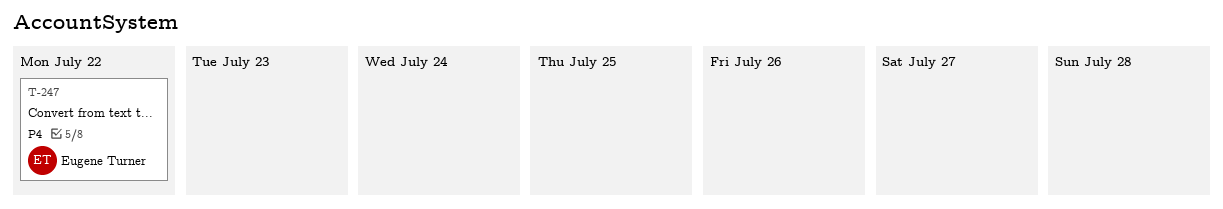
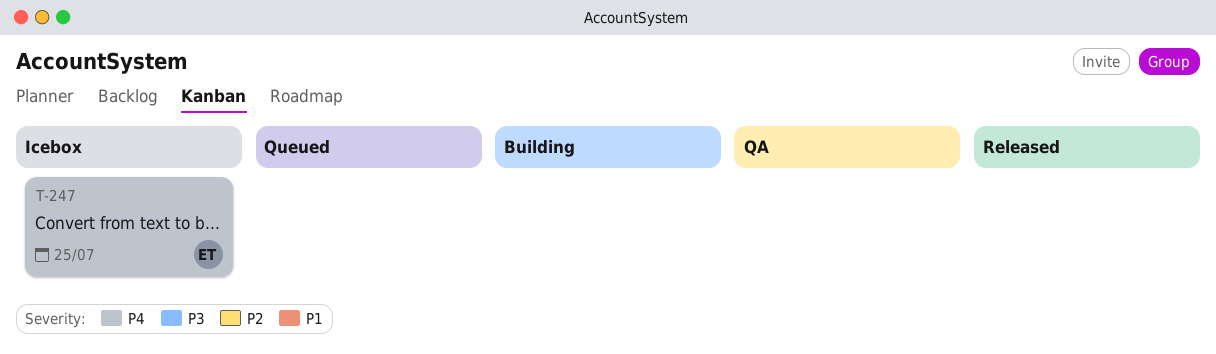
T-247, due: Jul 22 -> Jul 25

